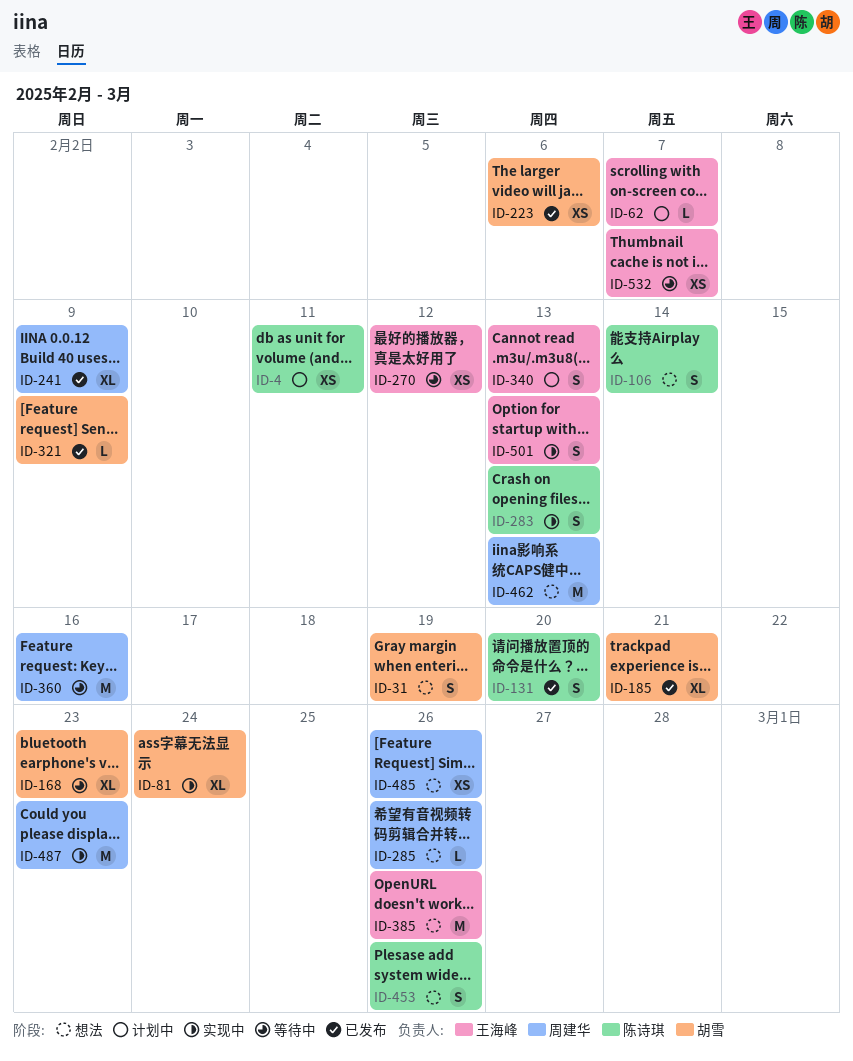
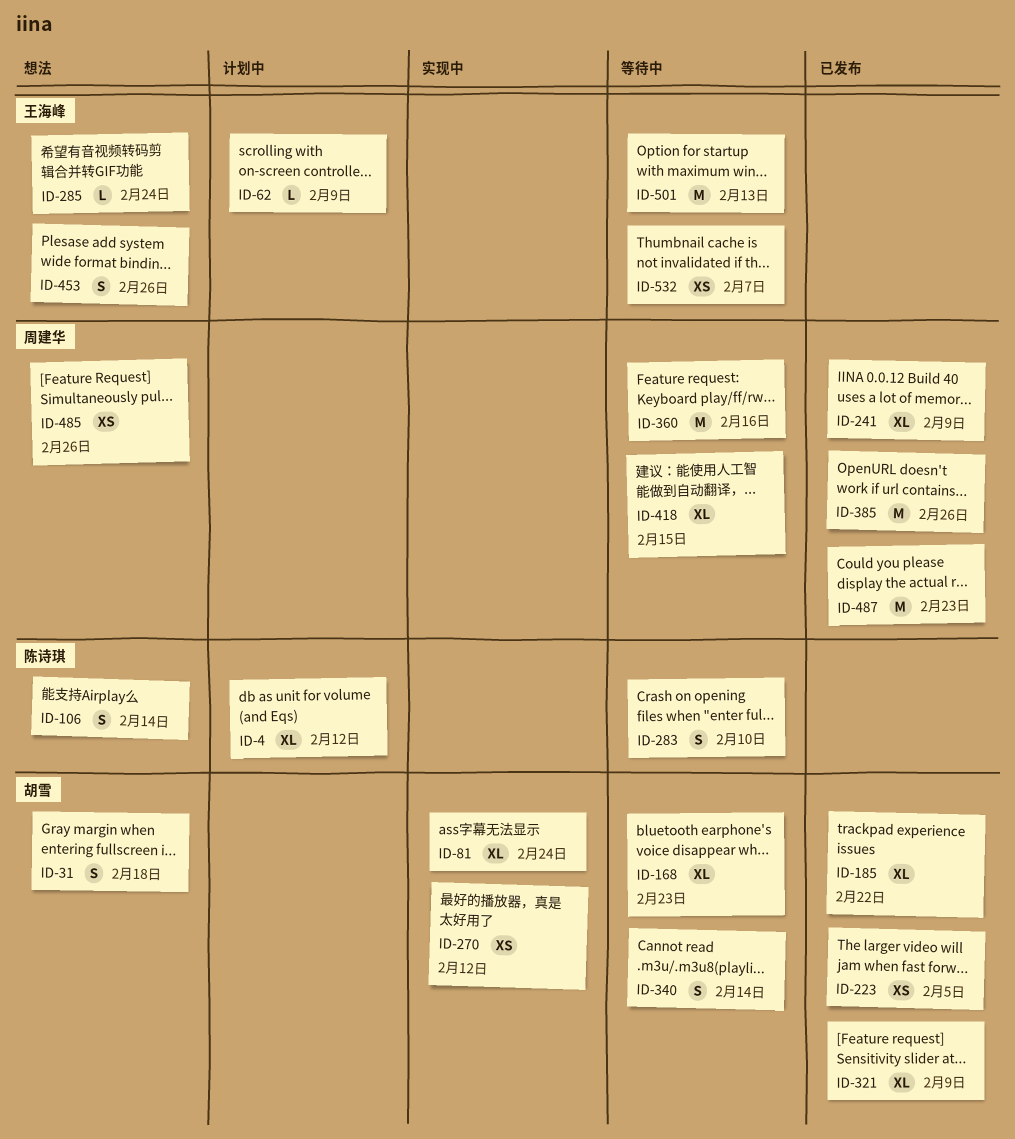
ID-4, estimate: XS -> XL
ID-4, due: Feb 11 -> Feb 12
ID-31, due: Feb 19 -> Feb 18
ID-62, due: Feb 7 -> Feb 9
ID-131: present -> none
ID-185, due: Feb 21 -> Feb 22
ID-223, due: Feb 6 -> Feb 5
ID-270, status: 等待中 -> 实现中
ID-270, owner: 王海峰 -> 胡雪
ID-283, status: 实现中 -> 等待中
ID-283, due: Feb 13 -> Feb 10
ID-285, owner: 周建华 -> 王海峰
ID-285, due: Feb 26 -> Feb 24
ID-321, estimate: L -> XL
ID-340, status: 计划中 -> 等待中
ID-340, owner: 王海峰 -> 胡雪
ID-340, due: Feb 13 -> Feb 14
ID-385, status: 想法 -> 已发布
ID-385, owner: 王海峰 -> 周建华
ID-418: none -> present
ID-453, owner: 陈诗琪 -> 王海峰
ID-462: present -> none
ID-487, status: 实现中 -> 已发布
ID-501, status: 实现中 -> 等待中
ID-501, estimate: S -> M

